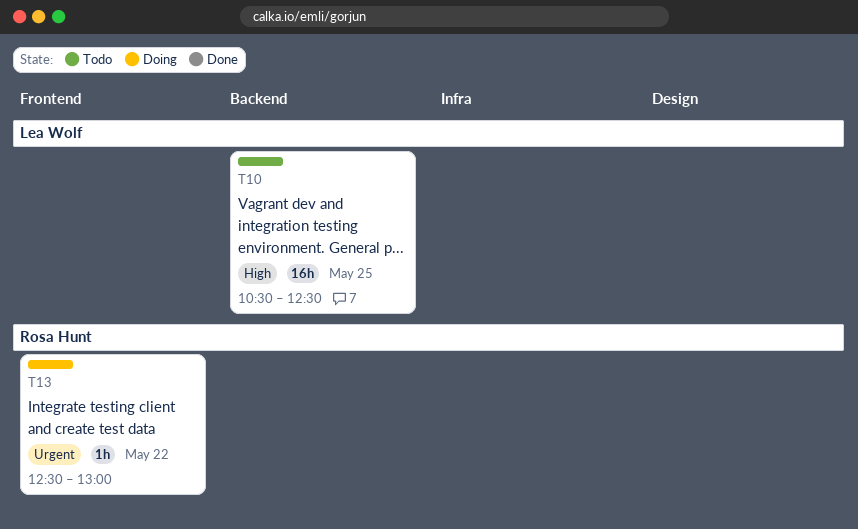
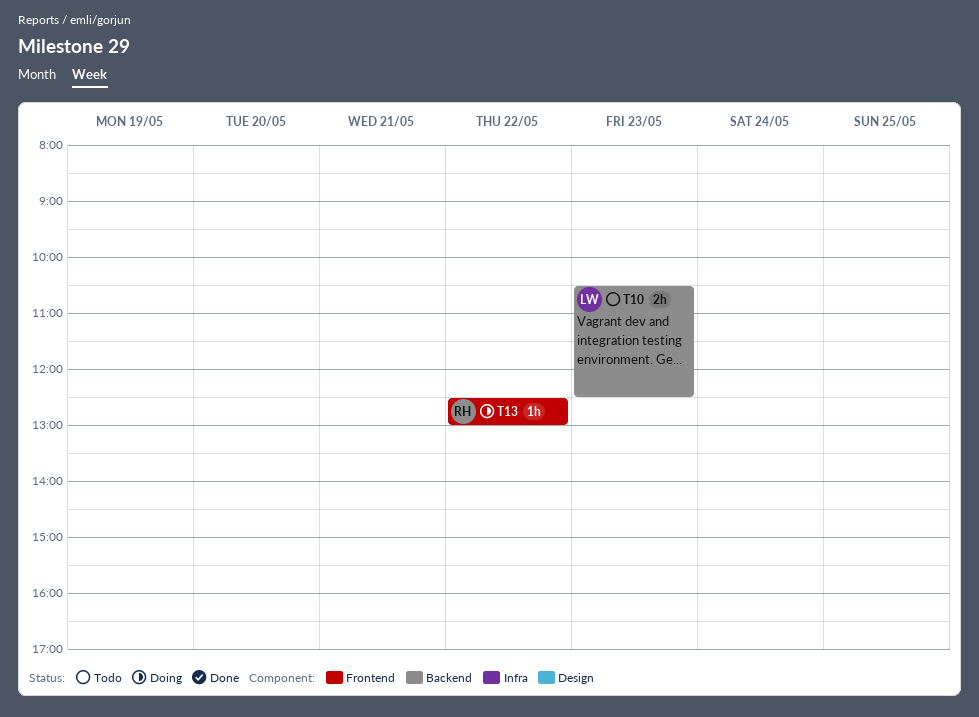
T10, estimate: 16h -> 2h
T10, day: May 25 -> May 23

